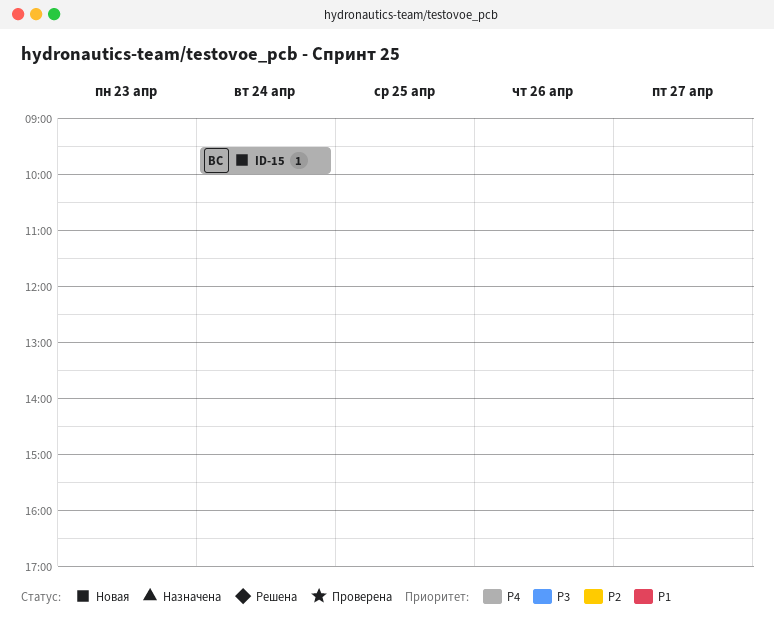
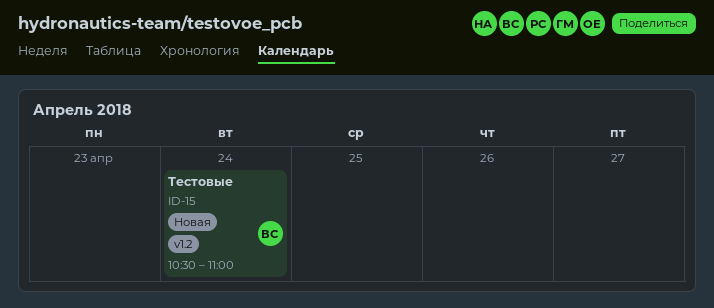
ID-15, begins: 09:30 -> 10:30
ID-15, ends: 10:00 -> 11:00

